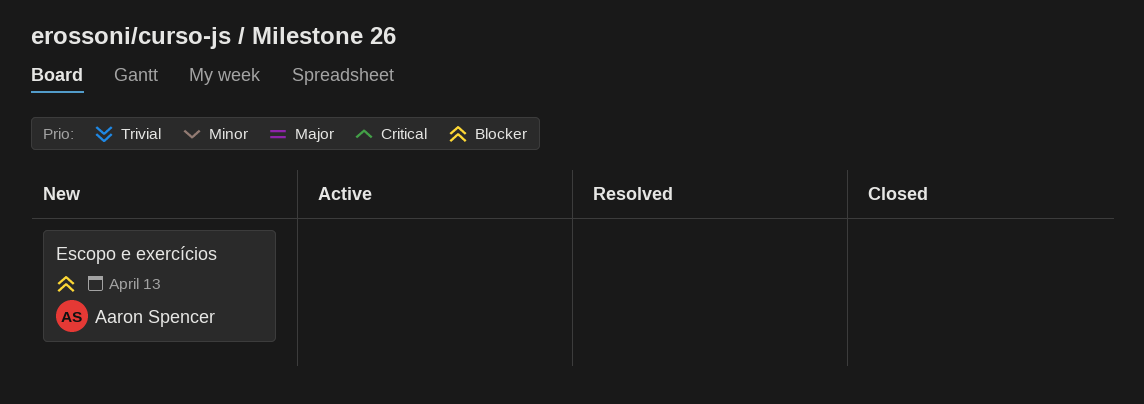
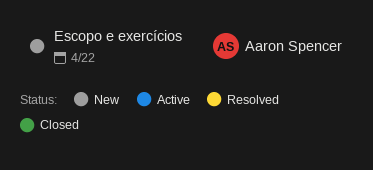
Escopo e exercícios, due: Apr 13 -> Apr 22

